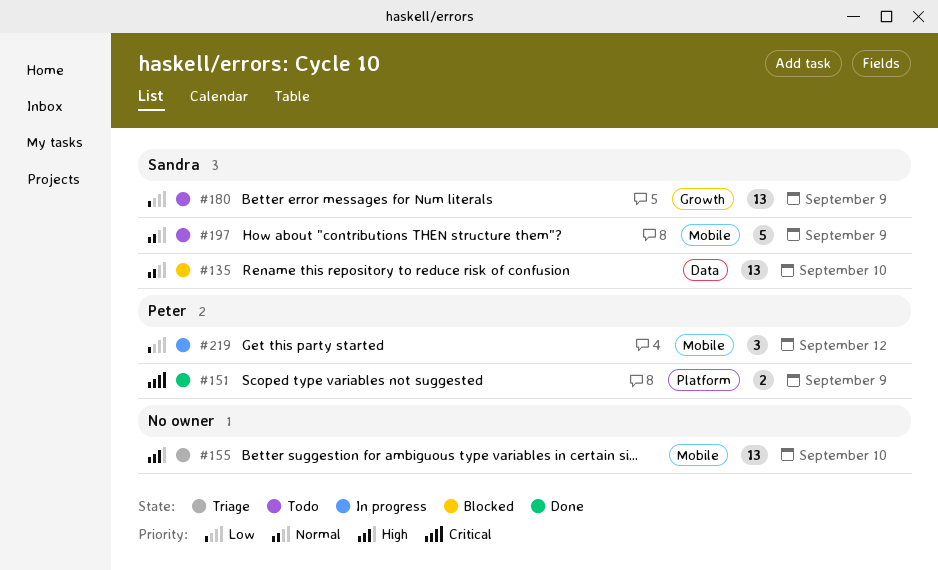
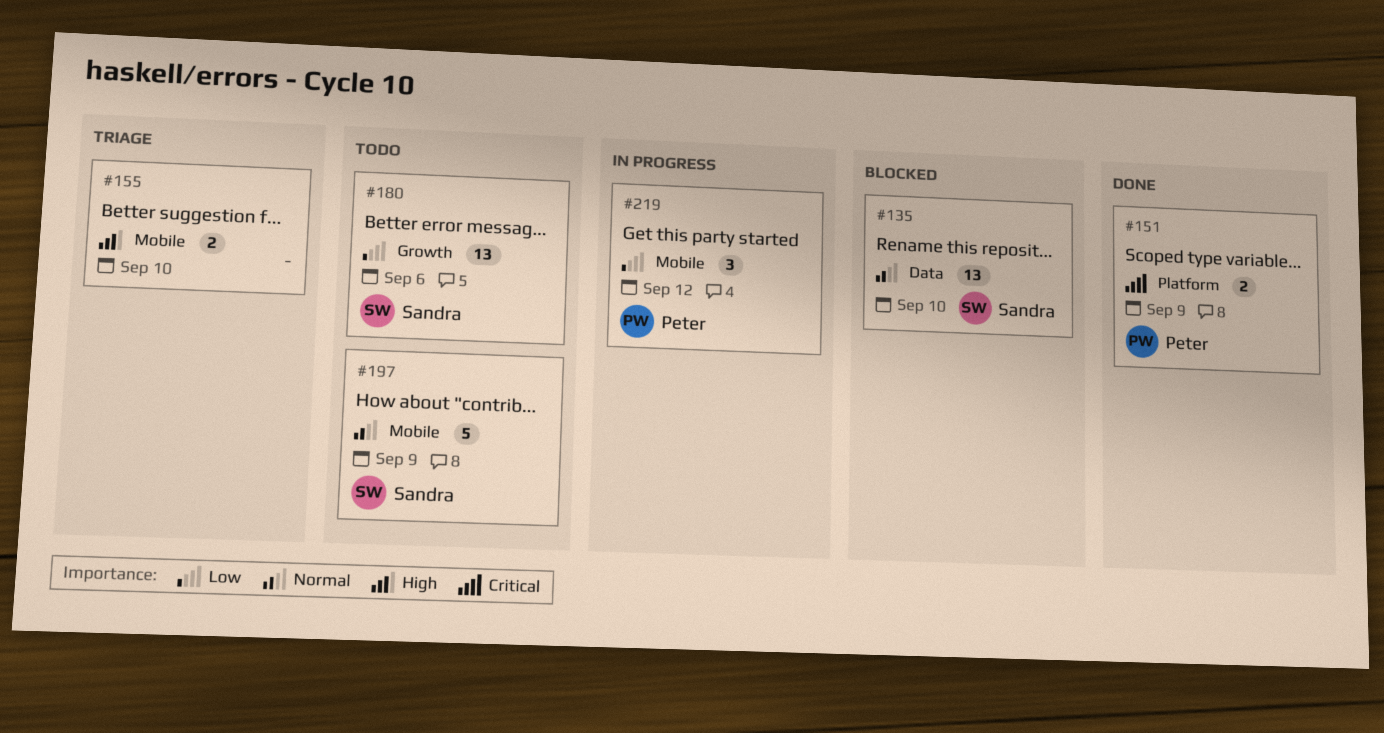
#155, estimate: 13 -> 2
#180, due: Sep 9 -> Sep 6

